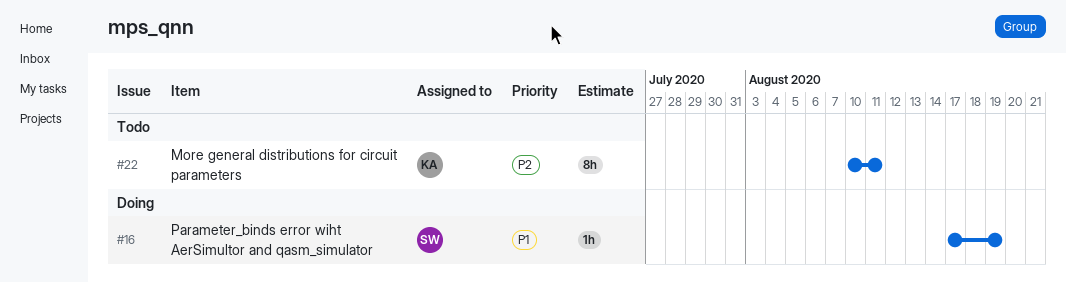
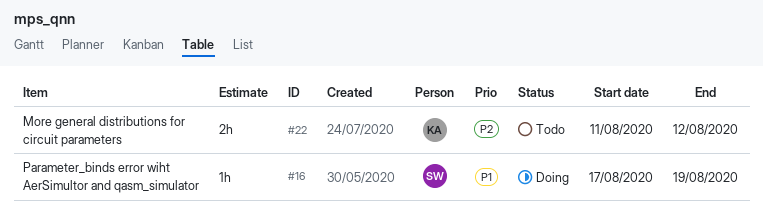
#22, estimate: 8h -> 2h
#22, start: Aug 10 -> Aug 11
#22, due: Aug 11 -> Aug 12

